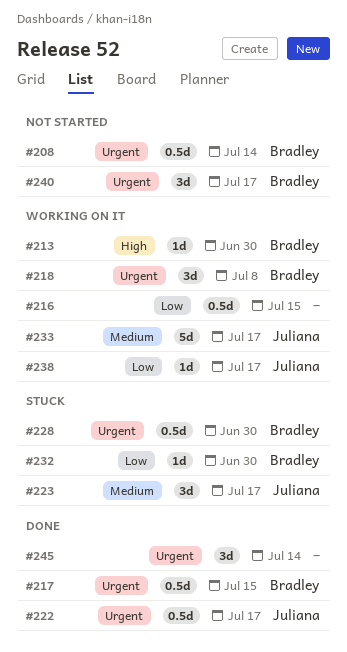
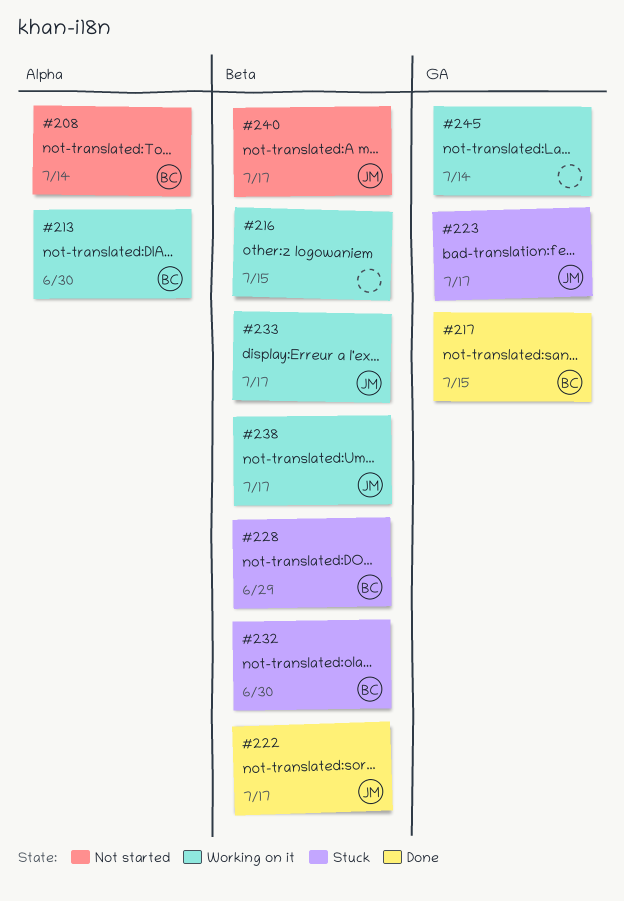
#218: present -> none
#228, due: Jun 30 -> Jun 29
#240, owner: Bradley -> Juliana
#245, status: Done -> Working on it

